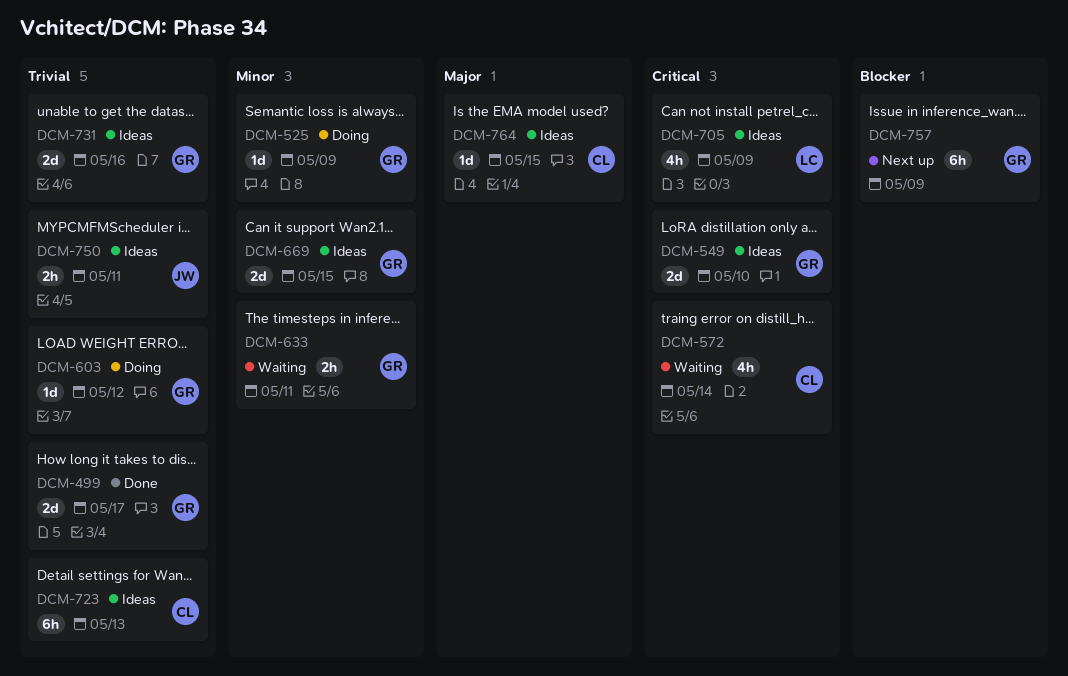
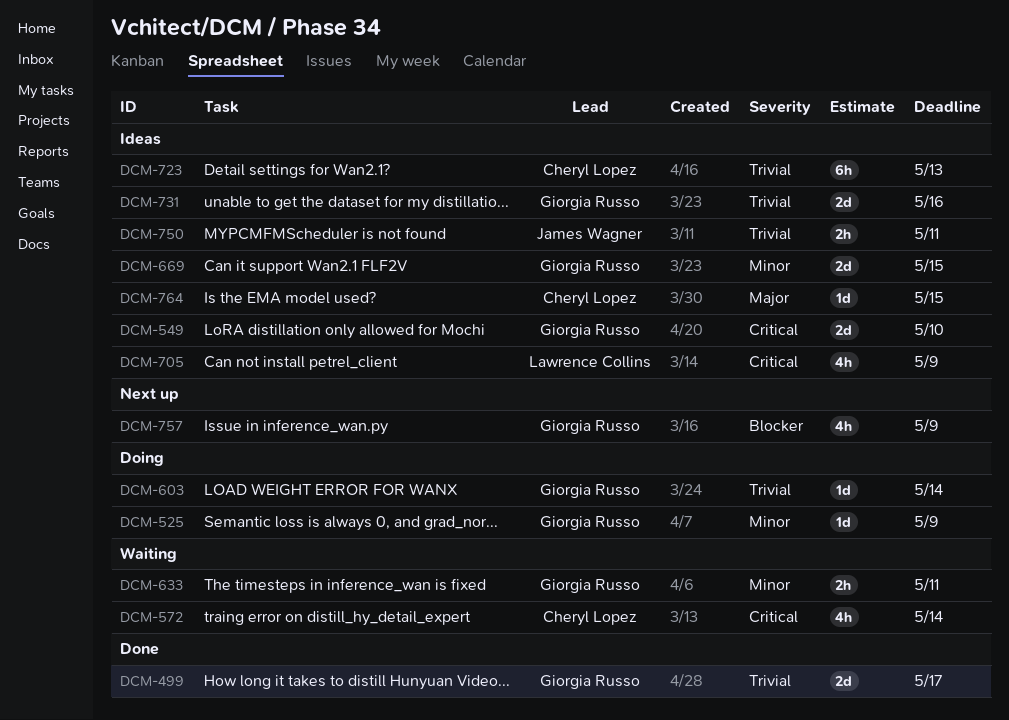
DCM-603, due: May 12 -> May 14
DCM-757, estimate: 6h -> 4h

